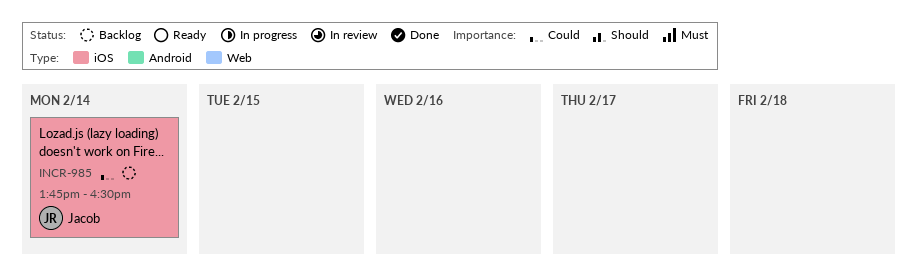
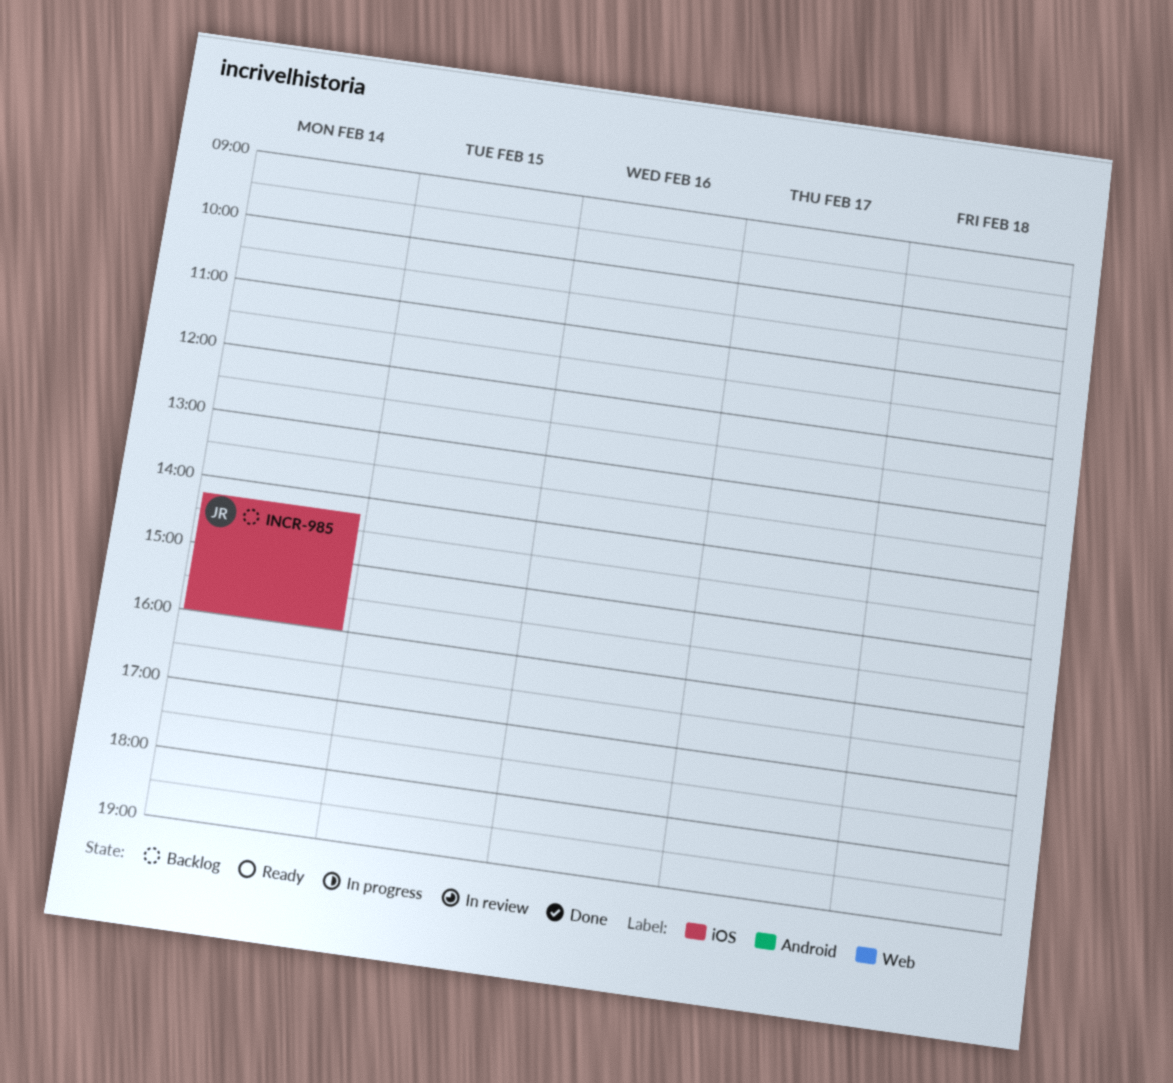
INCR-985, begins: 13:45 -> 14:15
INCR-985, ends: 16:30 -> 16:00

